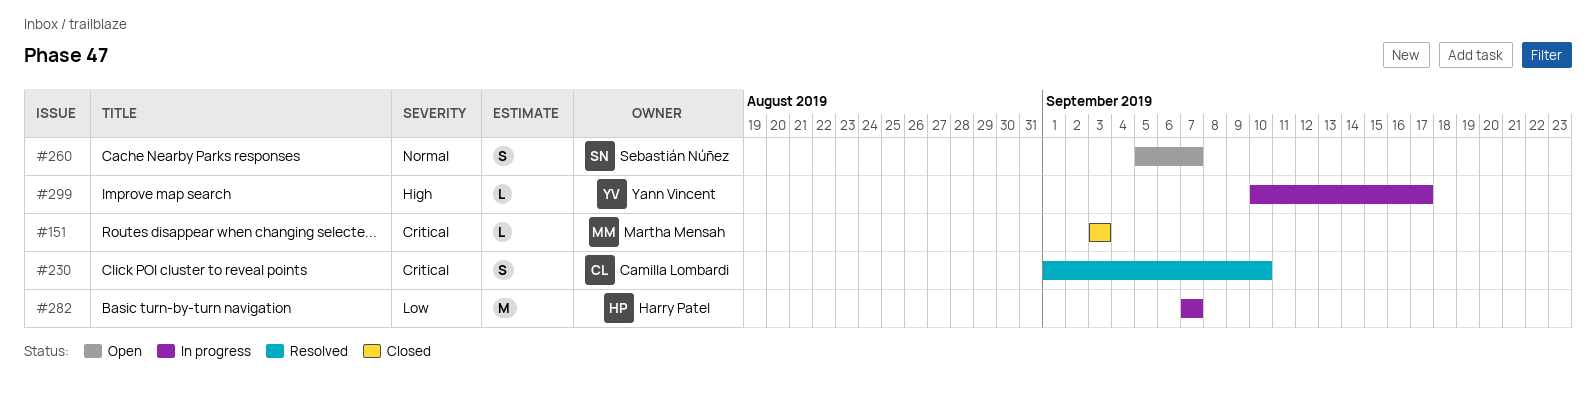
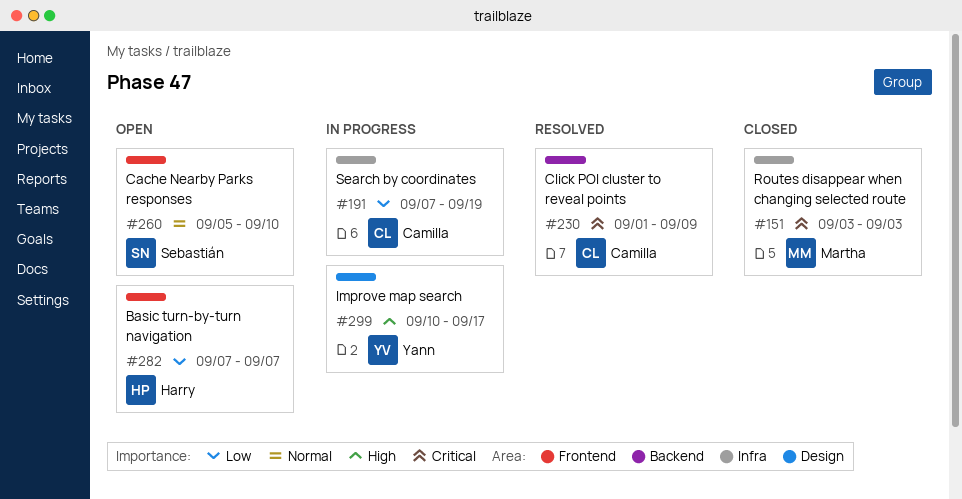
#191: none -> present
#230, due: Sep 10 -> Sep 9
#260, due: Sep 7 -> Sep 10
#282, status: In progress -> Open

